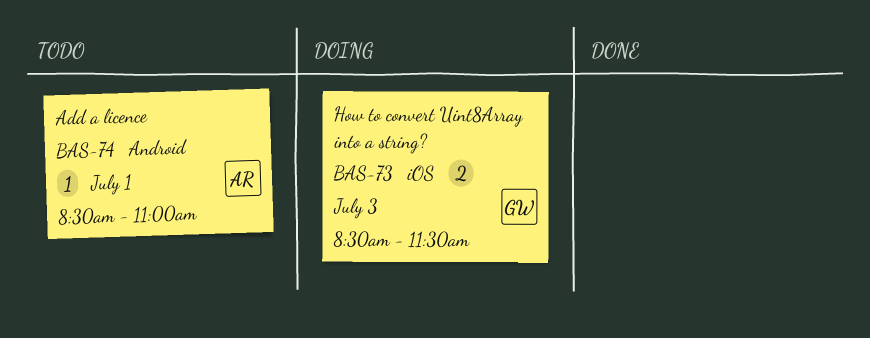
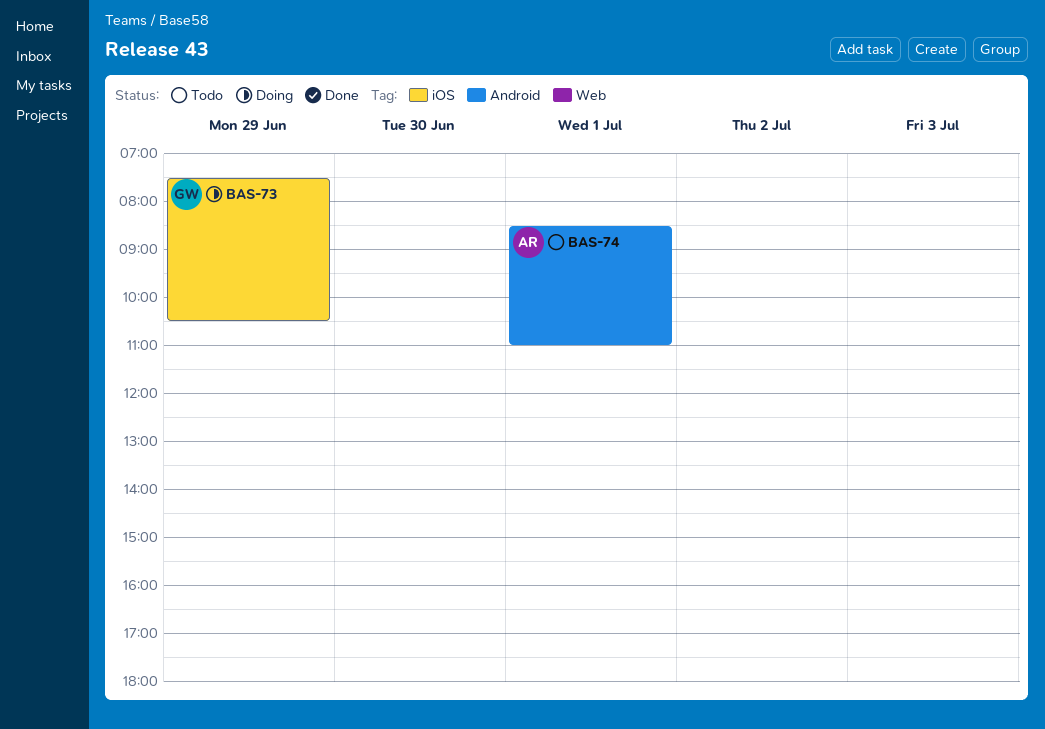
BAS-73, day: Jul 3 -> Jun 29
BAS-73, begins: 08:30 -> 07:30
BAS-73, ends: 11:30 -> 10:30

